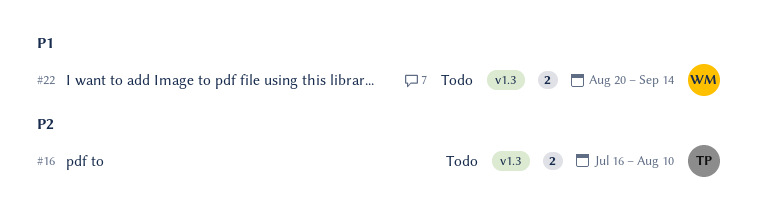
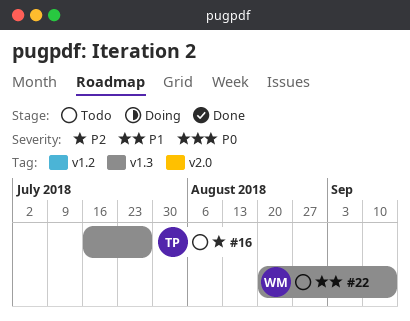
#16, due: Aug 10 -> Jul 27

